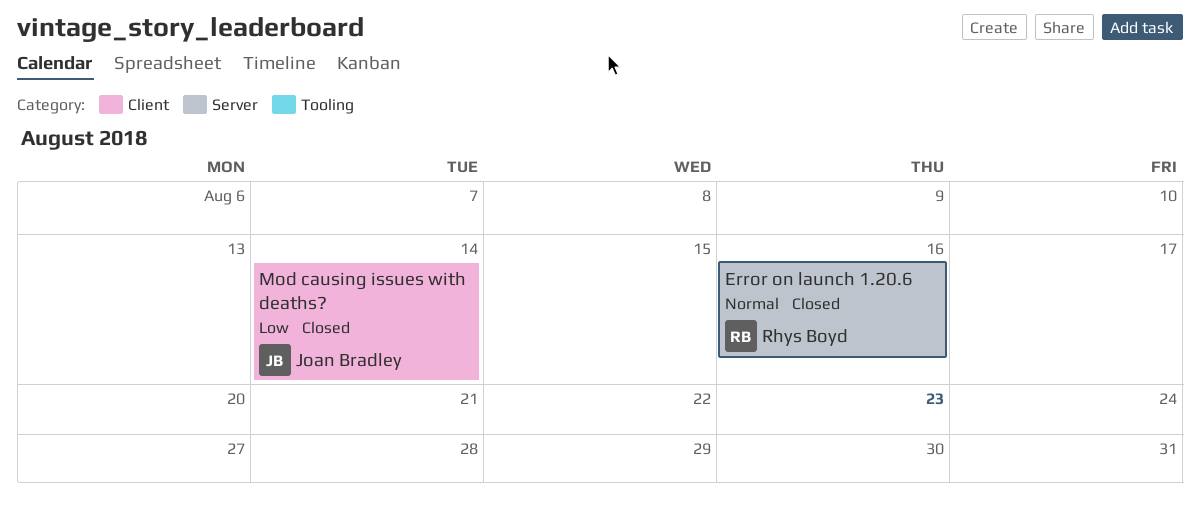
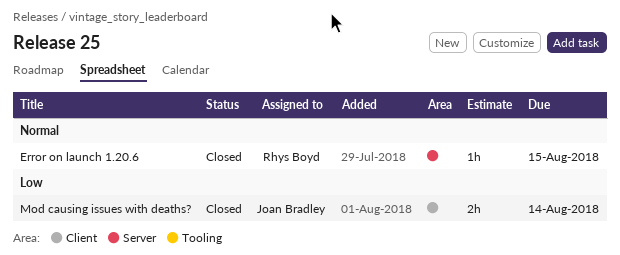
Error on launch 1.20.6, due: Aug 16 -> Aug 15

